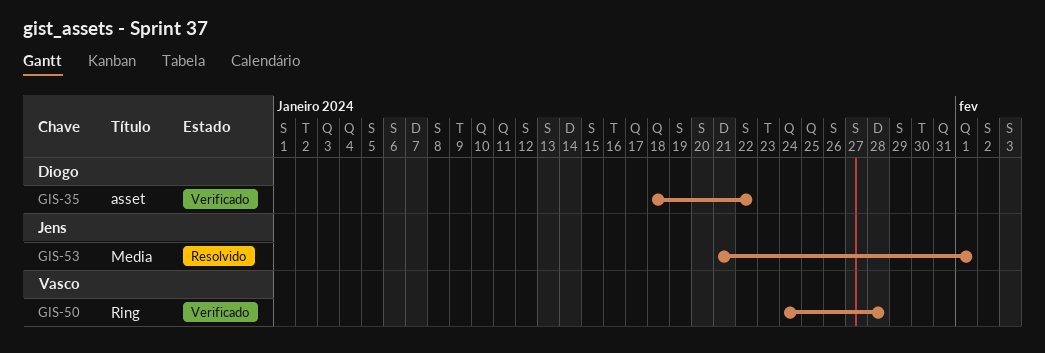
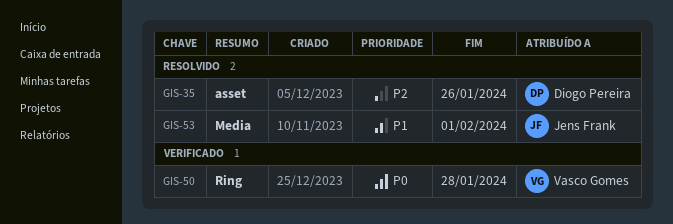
GIS-35, status: Verificado -> Resolvido
GIS-35, due: Jan 22 -> Jan 26

